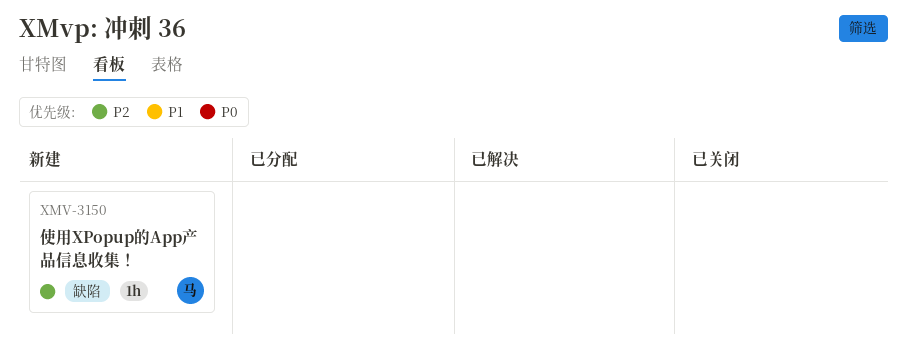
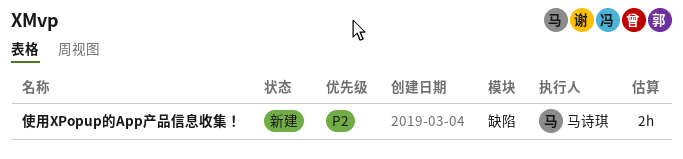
使用XPopup的App产品信息收集！, estimate: 1h -> 2h

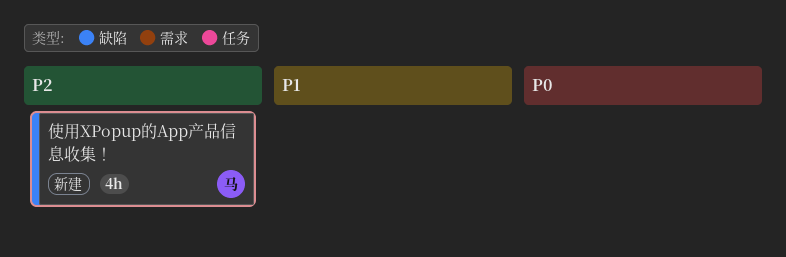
使用XPopup的App产品信息收集！, estimate: 2h -> 4h

